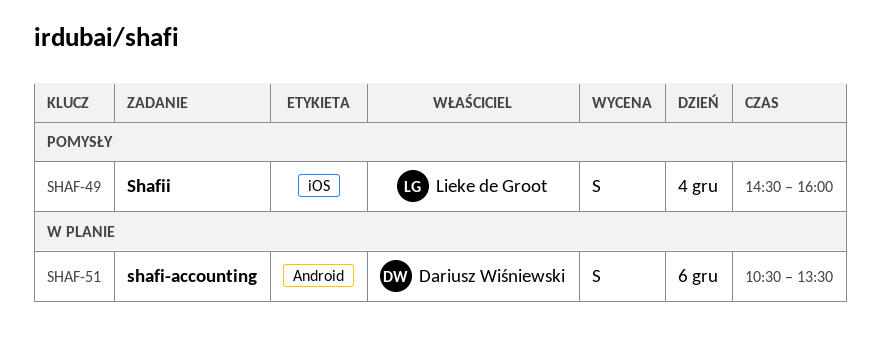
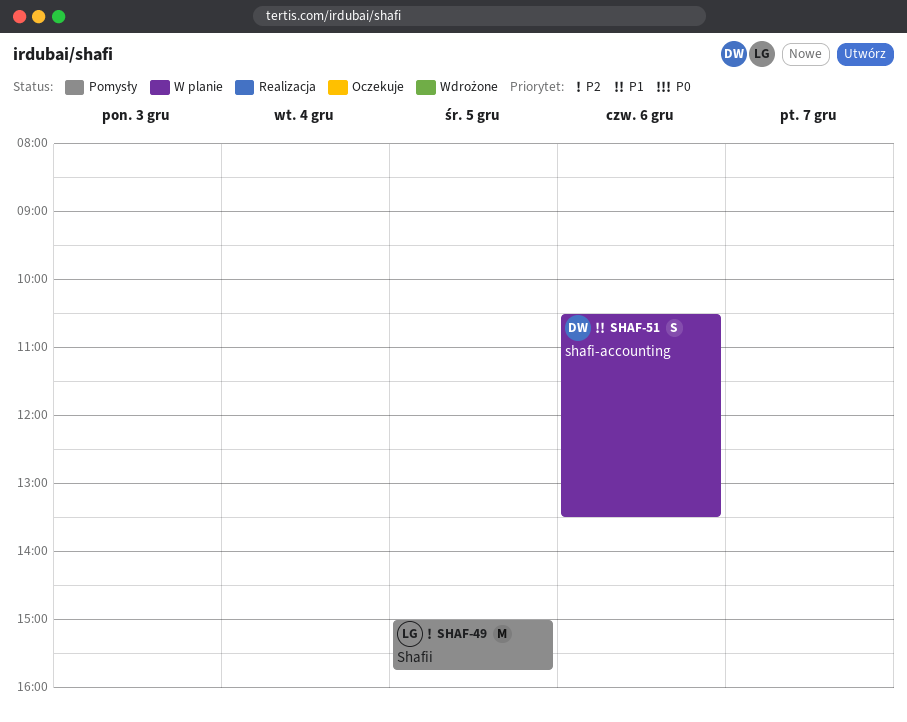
SHAF-49, estimate: S -> M
SHAF-49, day: Dec 4 -> Dec 5
SHAF-49, begins: 14:30 -> 15:00
SHAF-49, ends: 16:00 -> 15:45

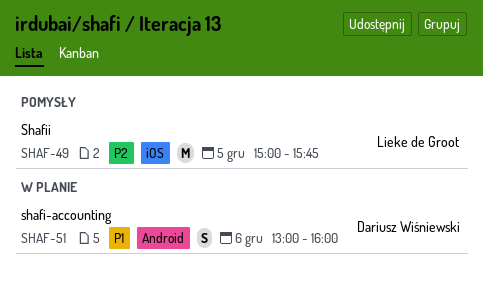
SHAF-51, begins: 10:30 -> 13:00
SHAF-51, ends: 13:30 -> 16:00

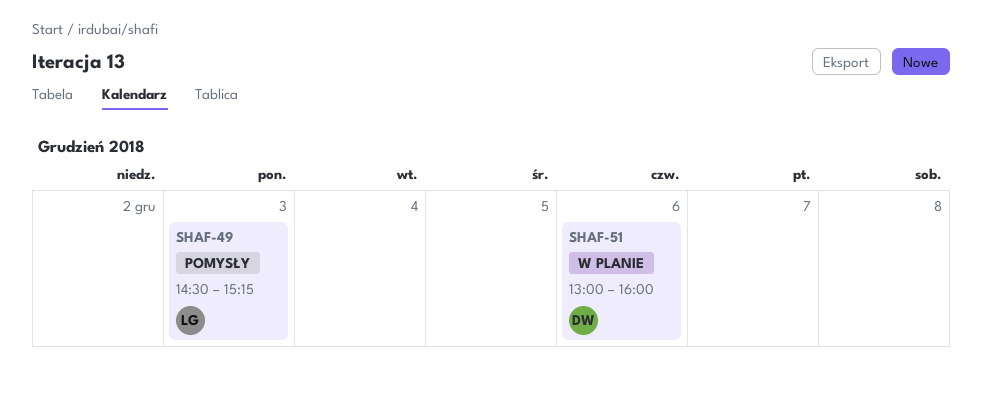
SHAF-49, day: Dec 5 -> Dec 3
SHAF-49, begins: 15:00 -> 14:30
SHAF-49, ends: 15:45 -> 15:15

